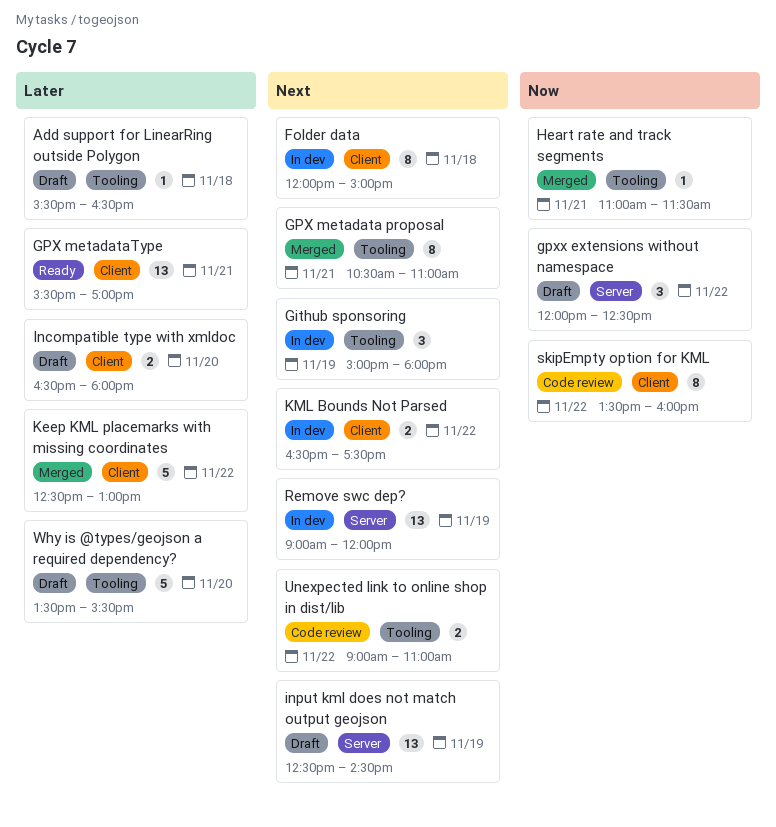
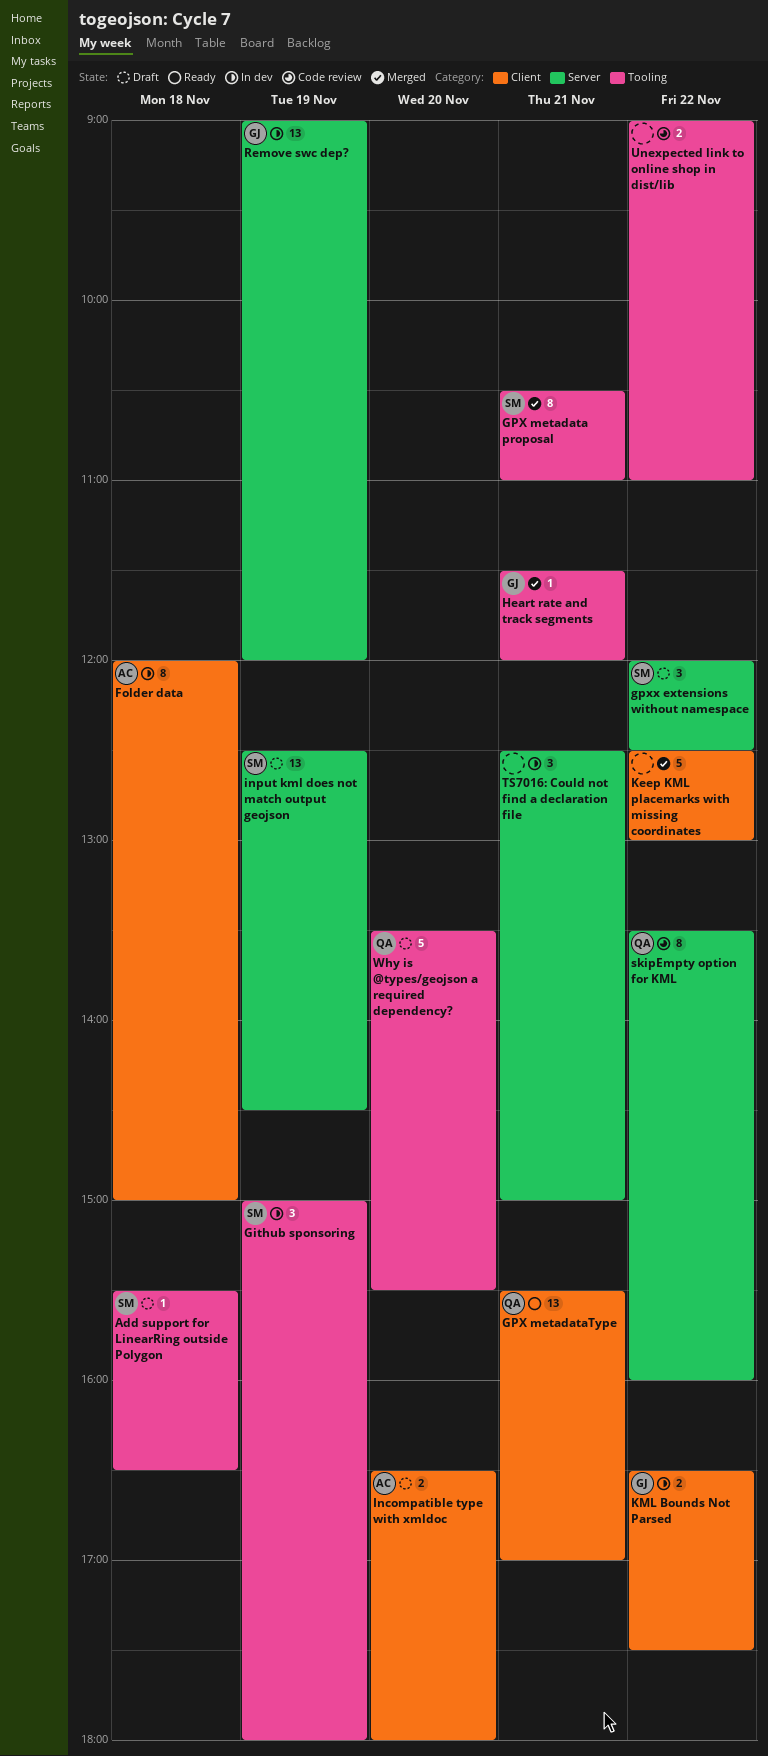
Heart rate and track segments, begins: 11:00 -> 11:30
Heart rate and track segments, ends: 11:30 -> 12:00
skipEmpty option for KML, label: Client -> Server
TS7016: Could not find a declaration file: none -> present

